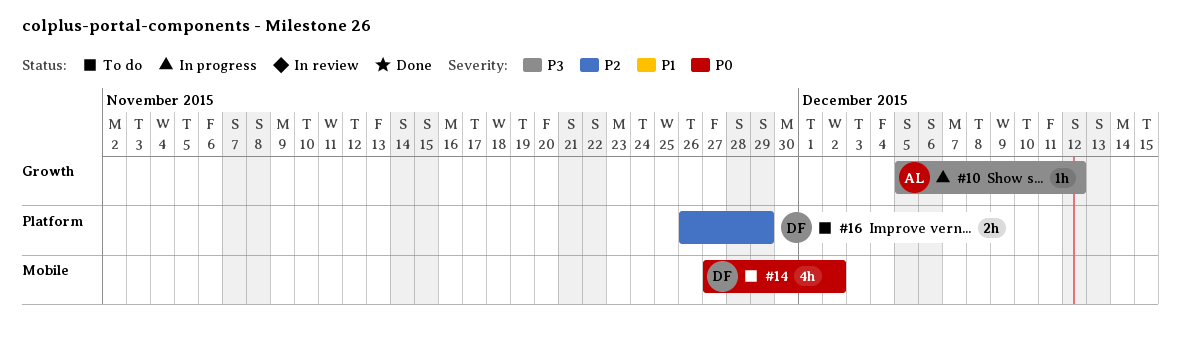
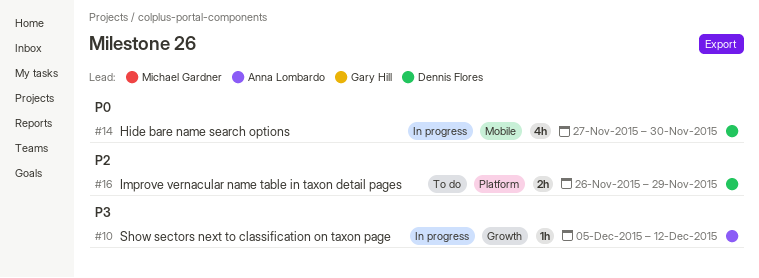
#14, status: To do -> In progress
#14, due: Dec 2 -> Nov 30

